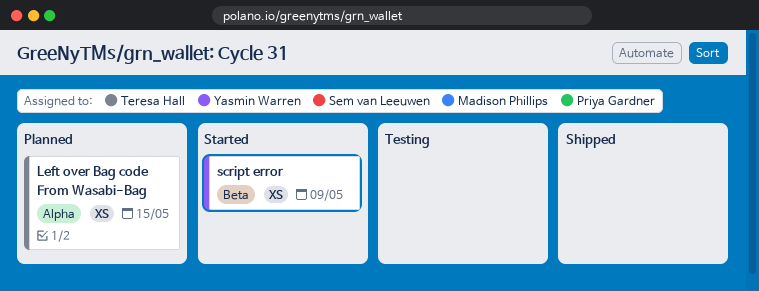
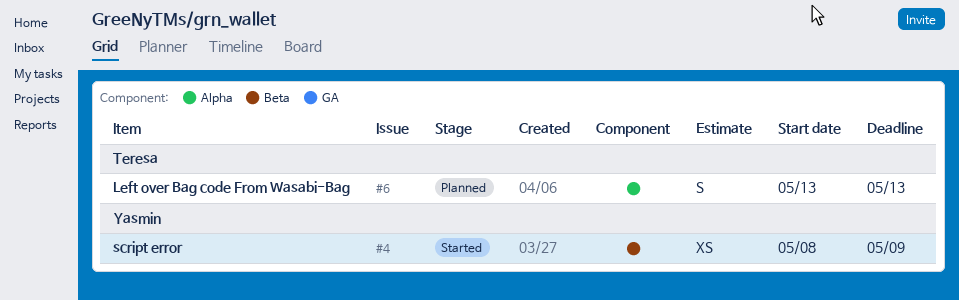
Left over Bag code From Wasabi-Bag, estimate: XS -> S
Left over Bag code From Wasabi-Bag, due: May 15 -> May 13

